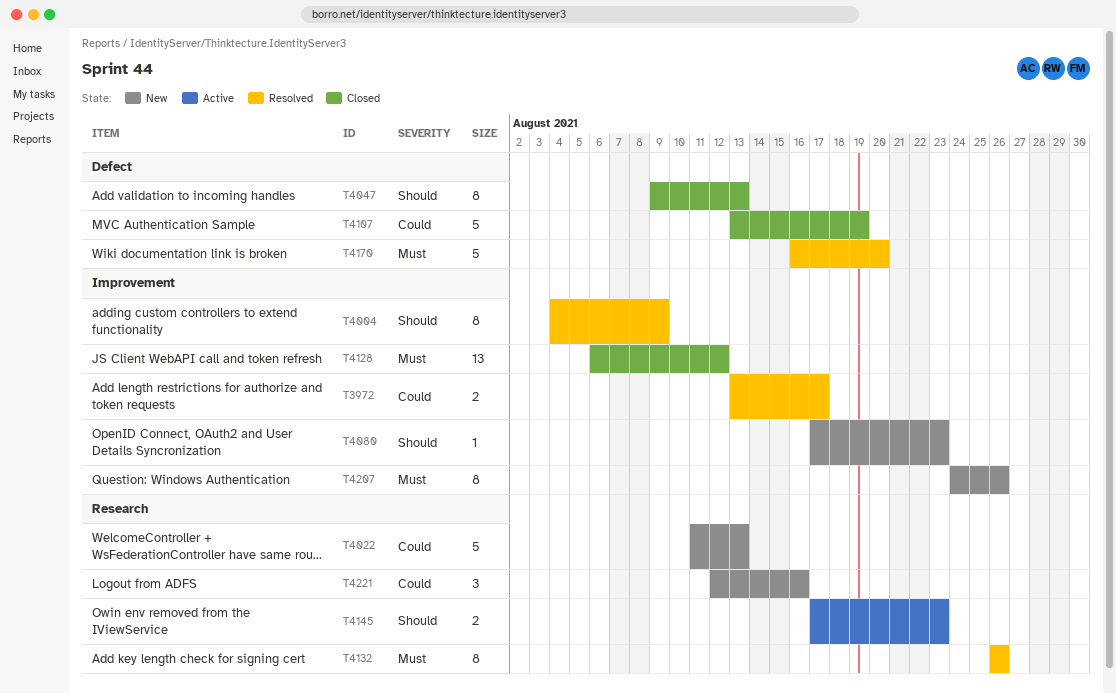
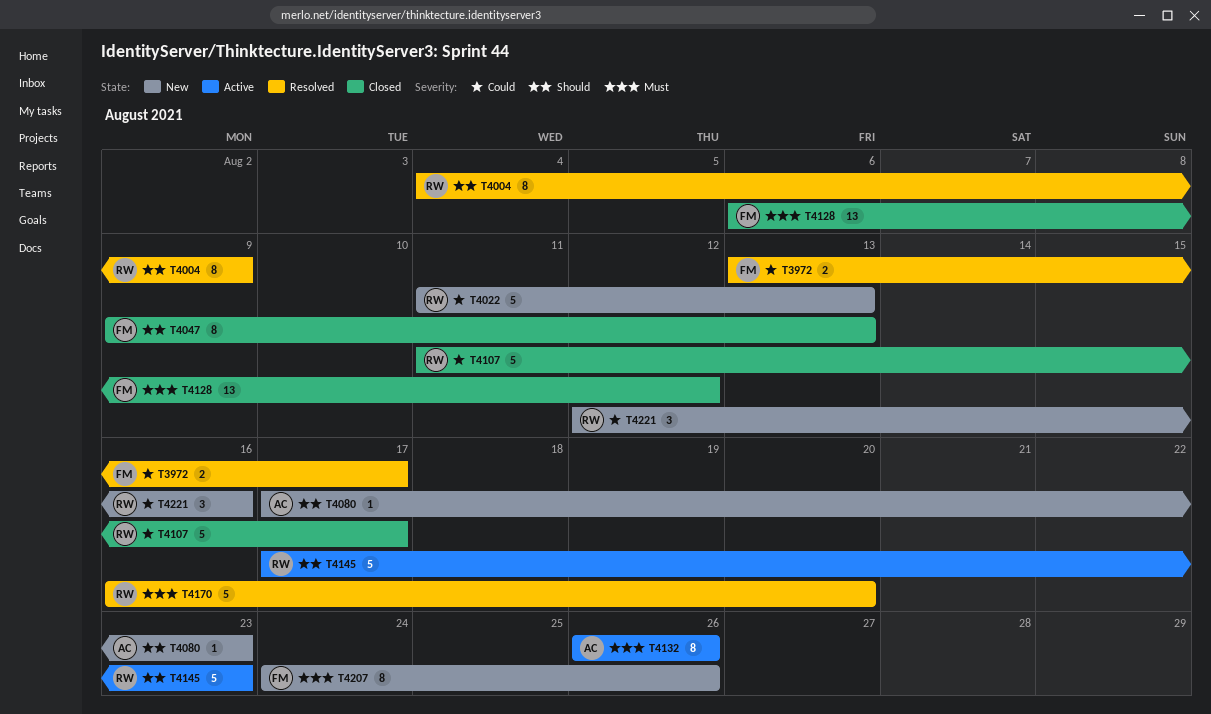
T4107, start: Aug 13 -> Aug 11
T4107, due: Aug 19 -> Aug 17
T4132, status: Resolved -> Active
T4145, estimate: 2 -> 5

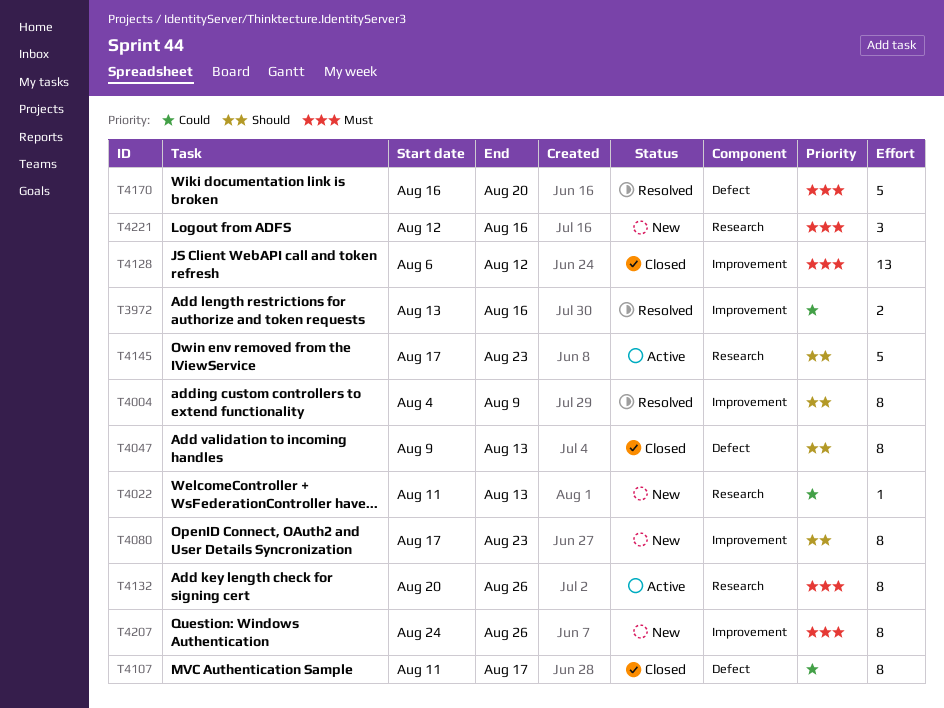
T3972, due: Aug 17 -> Aug 16
T4022, estimate: 5 -> 1
T4080, estimate: 1 -> 8
T4107, estimate: 5 -> 8
T4132, start: Aug 26 -> Aug 20
T4221, priority: Could -> Must

